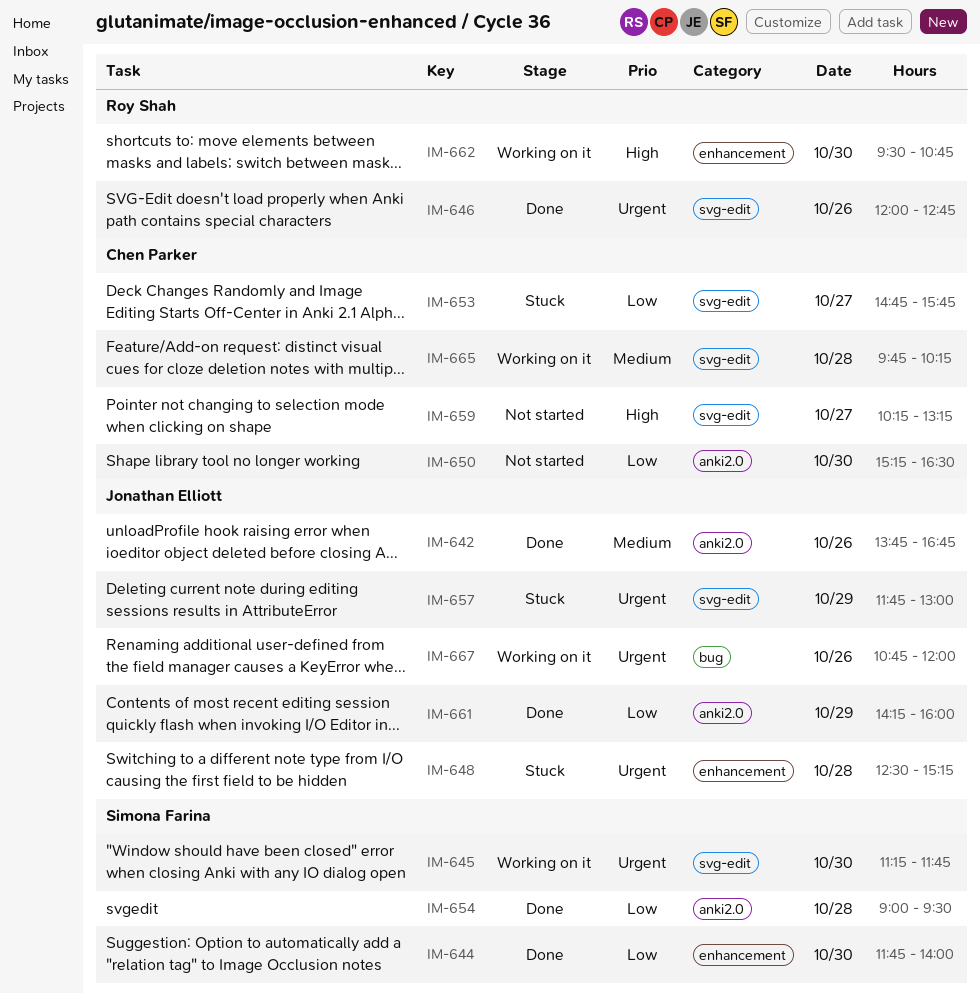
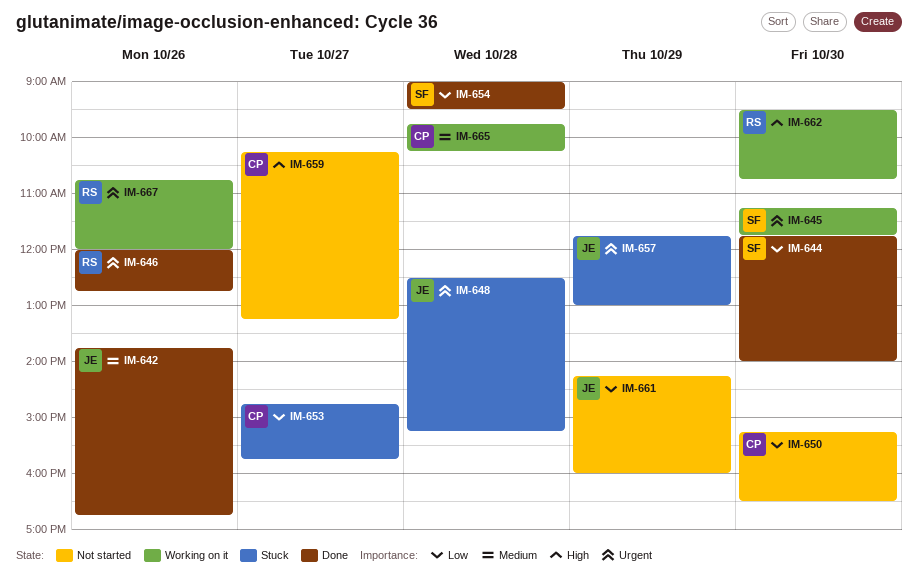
IM-661, status: Done -> Not started
IM-667, owner: Jonathan Elliott -> Roy Shah

